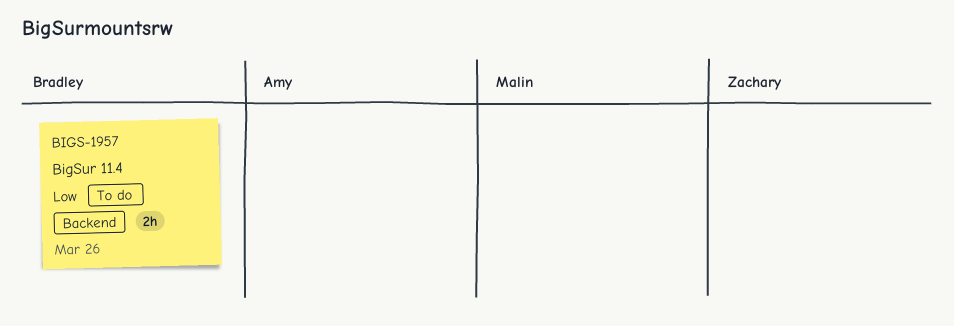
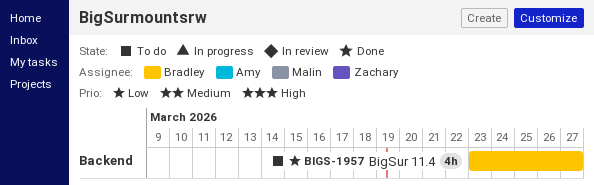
BIGS-1957, estimate: 2h -> 4h
BIGS-1957, due: Mar 26 -> Mar 27

